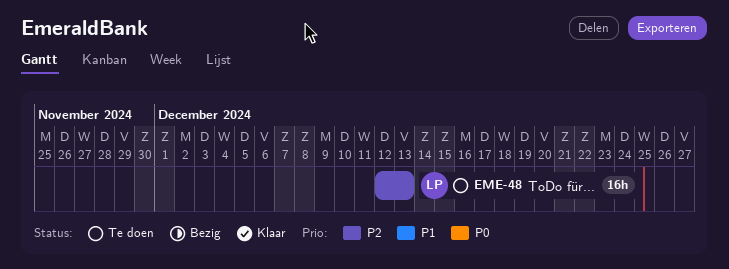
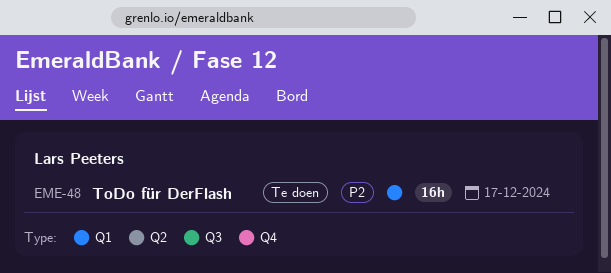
EME-48, due: Dec 13 -> Dec 17

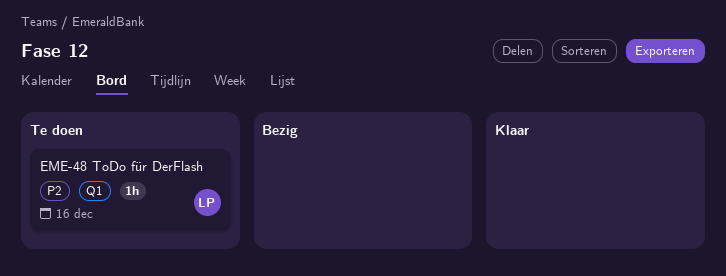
EME-48, estimate: 16h -> 1h
EME-48, due: Dec 17 -> Dec 16

